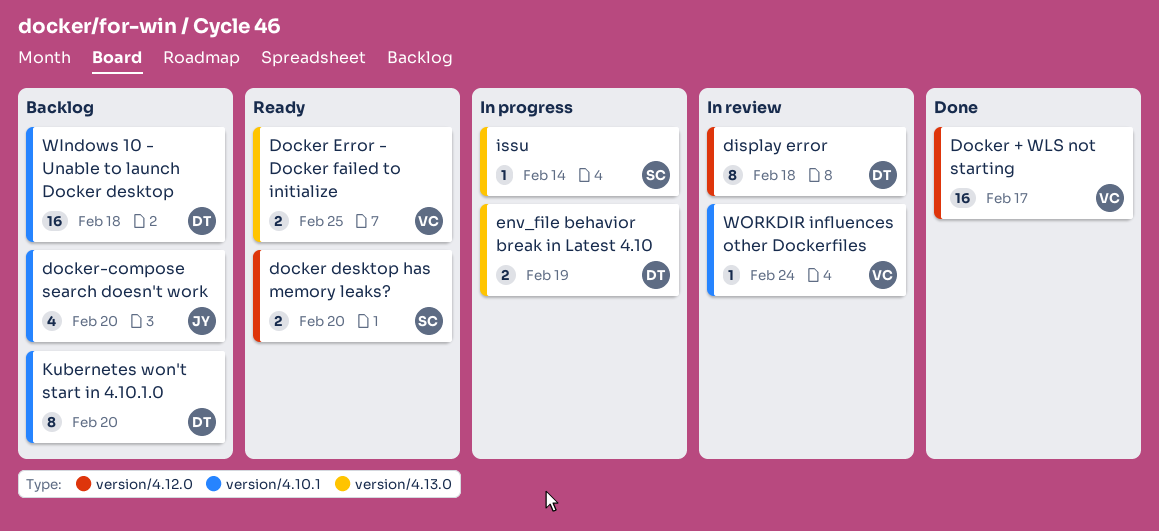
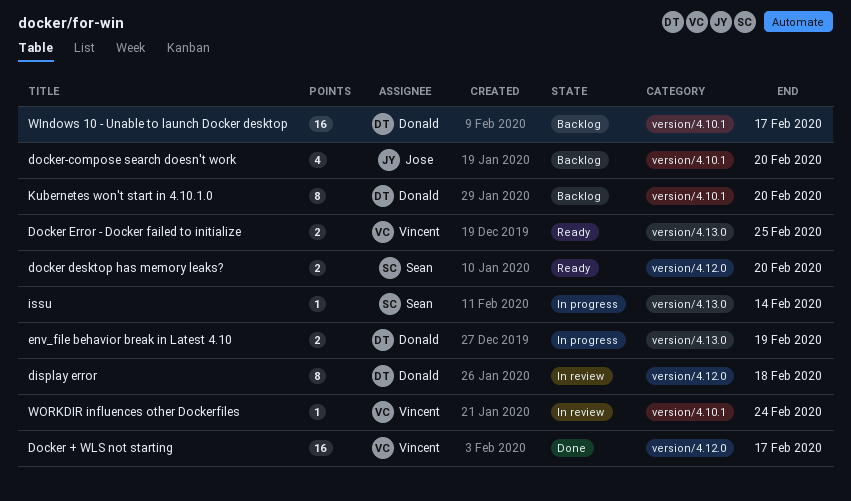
WIndows 10 - Unable to launch Docker desktop, due: Feb 18 -> Feb 17

